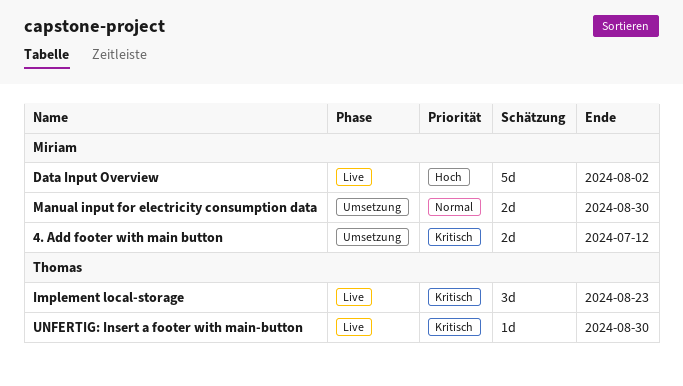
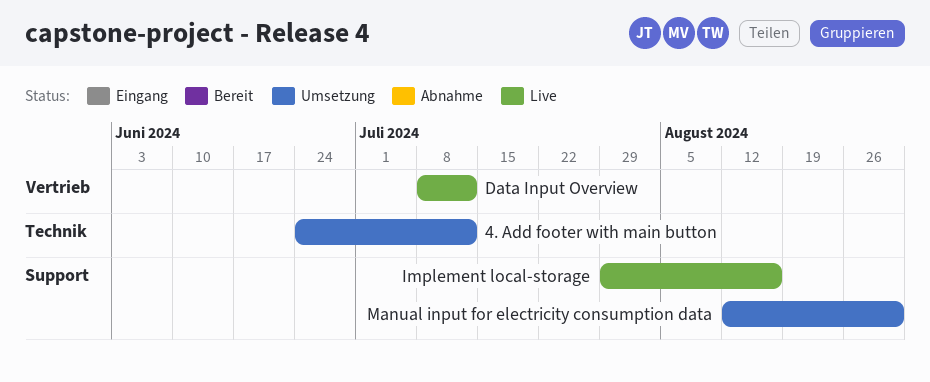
Data Input Overview, due: Aug 2 -> Jul 12
Implement local-storage, due: Aug 23 -> Aug 16
UNFERTIG: Insert a footer with main-button: present -> none

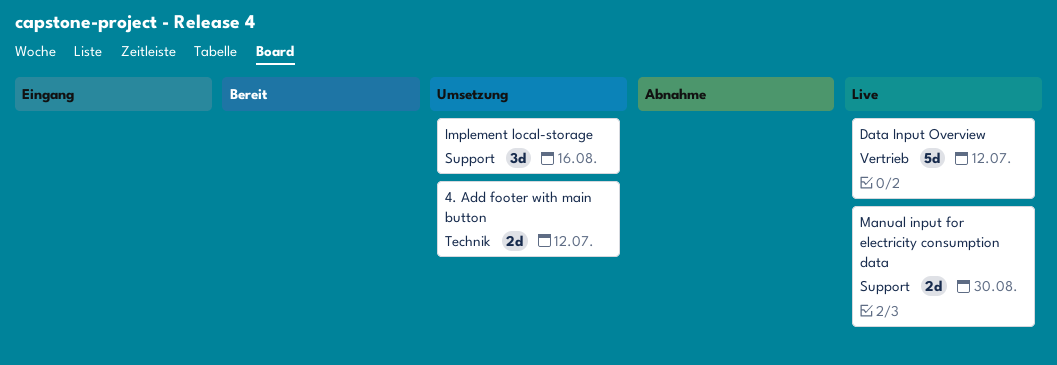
Implement local-storage, status: Live -> Umsetzung
Manual input for electricity consumption data, status: Umsetzung -> Live

